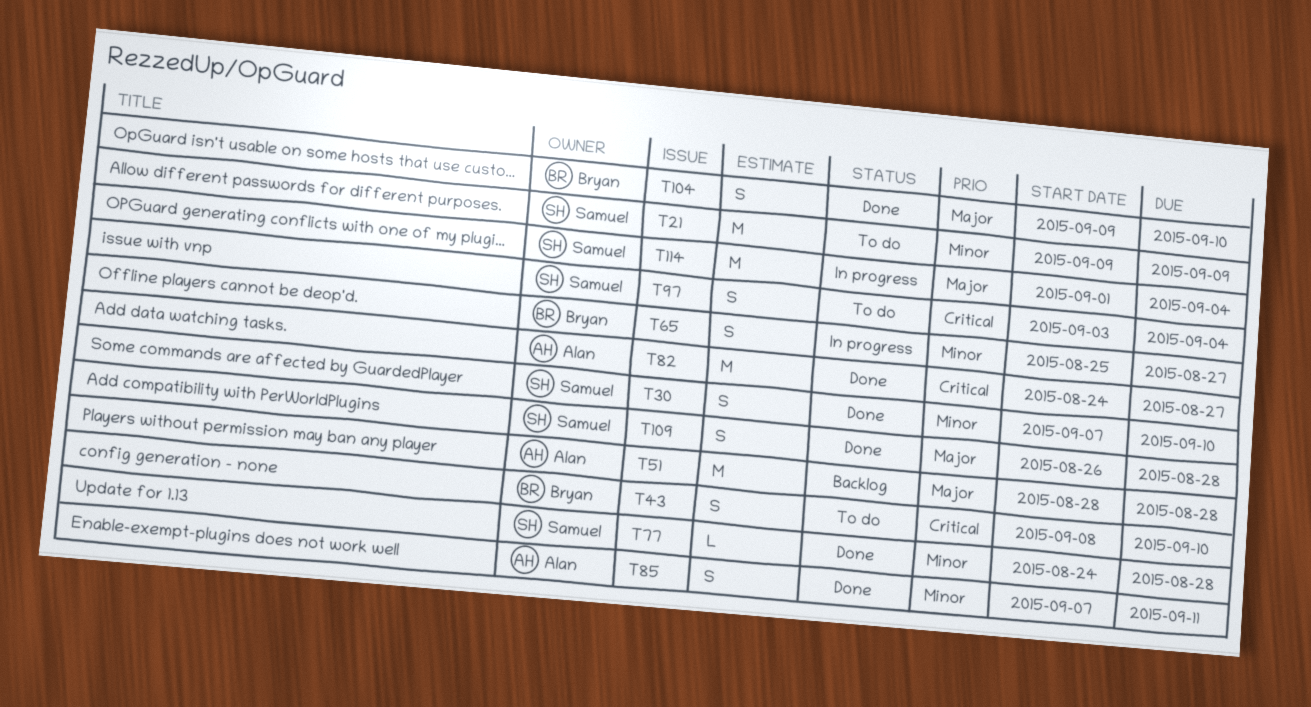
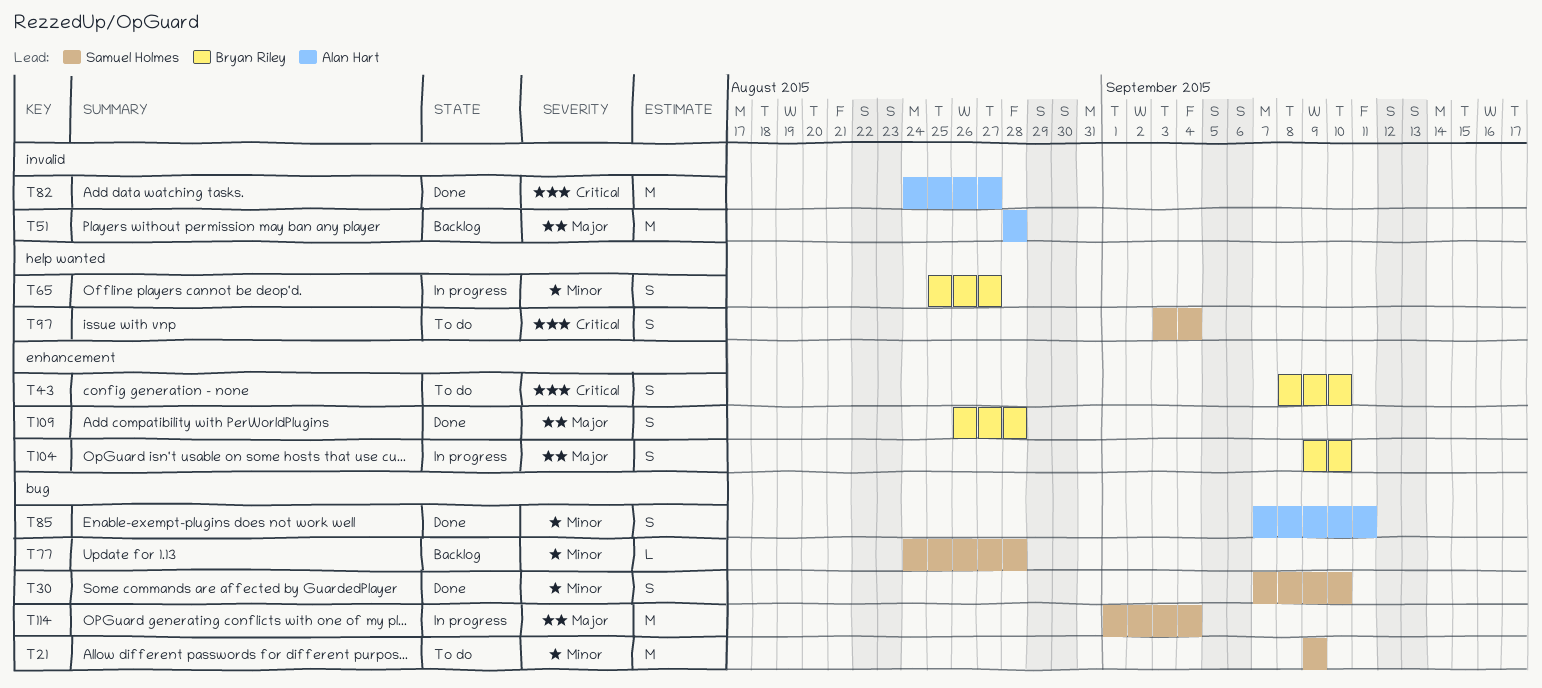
T77, status: Done -> Backlog
T104, status: Done -> In progress
T109, owner: Samuel Holmes -> Bryan Riley

